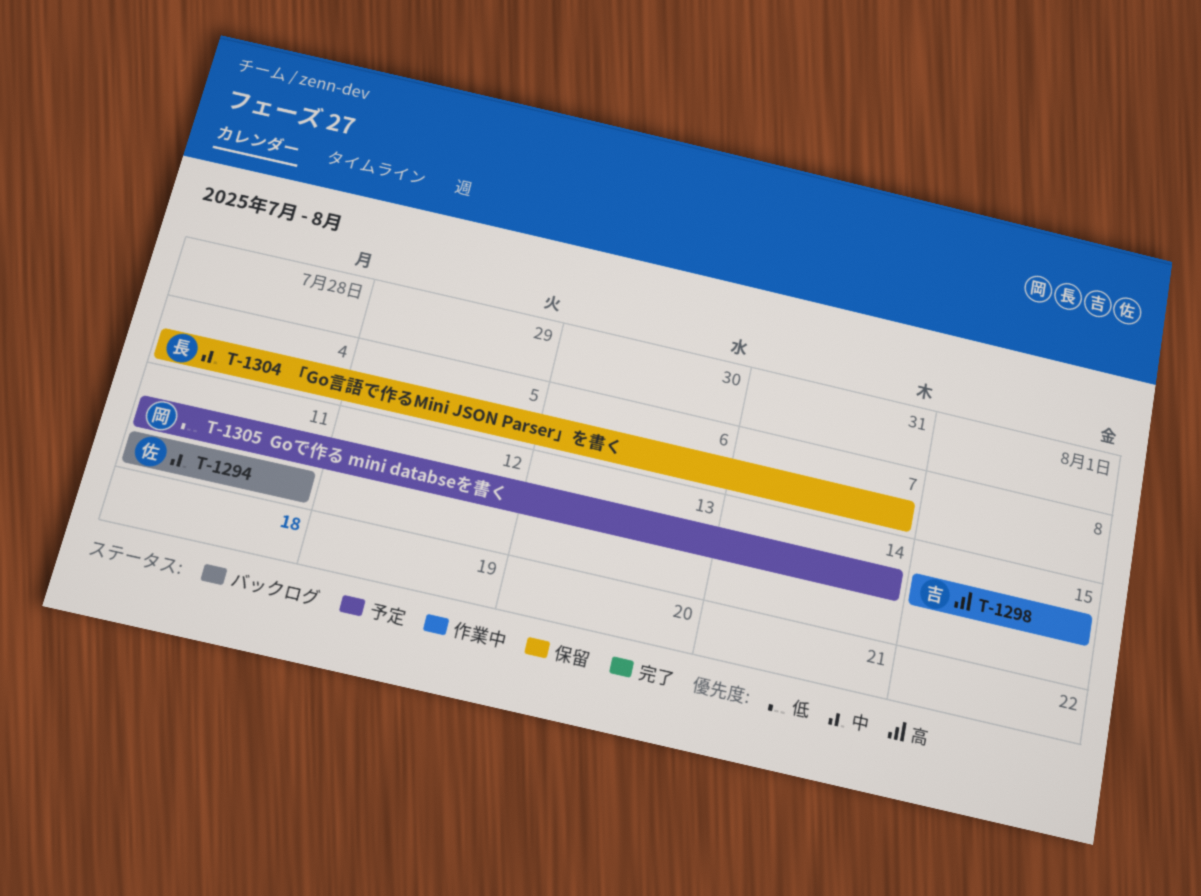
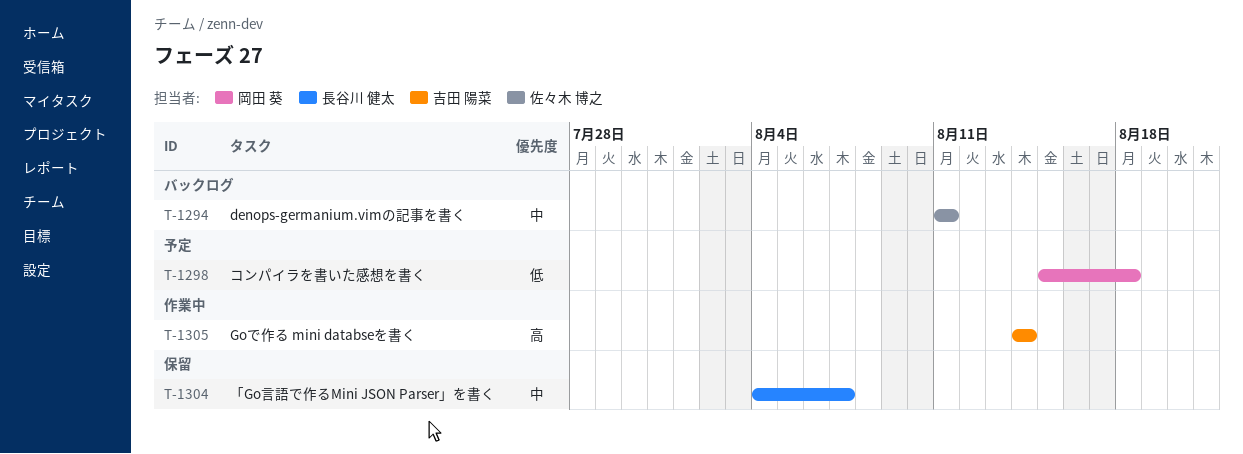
T-1298, status: 作業中 -> 予定
T-1298, owner: 吉田 陽菜 -> 岡田 葵
T-1298, priority: 高 -> 低
T-1298, due: Aug 15 -> Aug 18
T-1305, status: 予定 -> 作業中
T-1305, owner: 岡田 葵 -> 吉田 陽菜
T-1305, priority: 低 -> 高
T-1305, start: Aug 11 -> Aug 14

